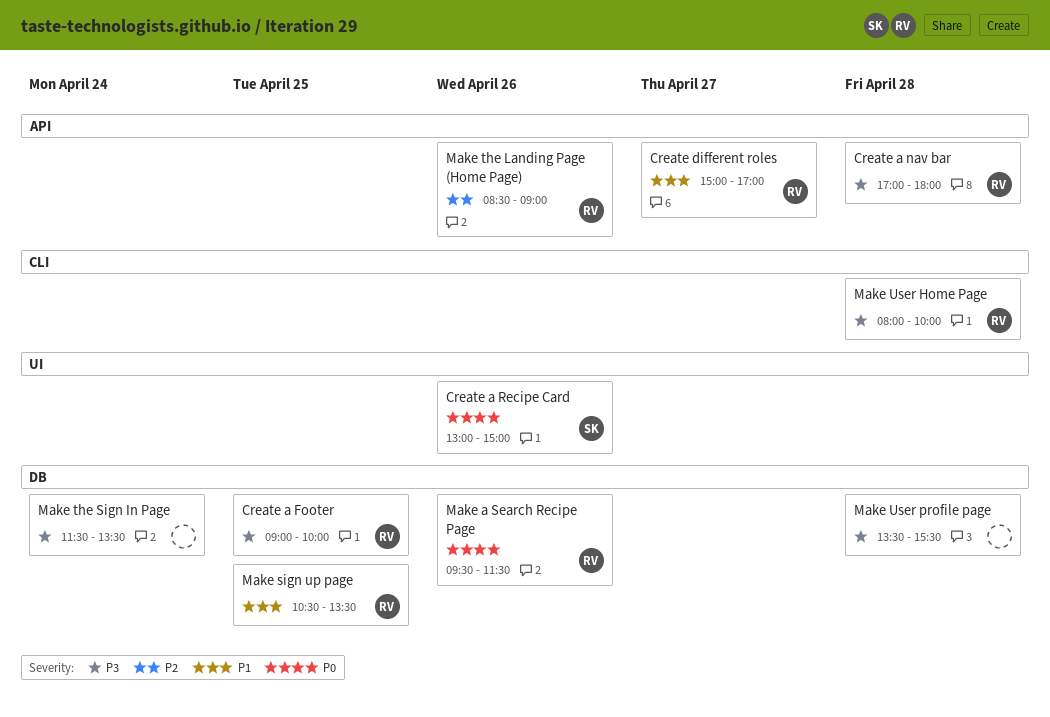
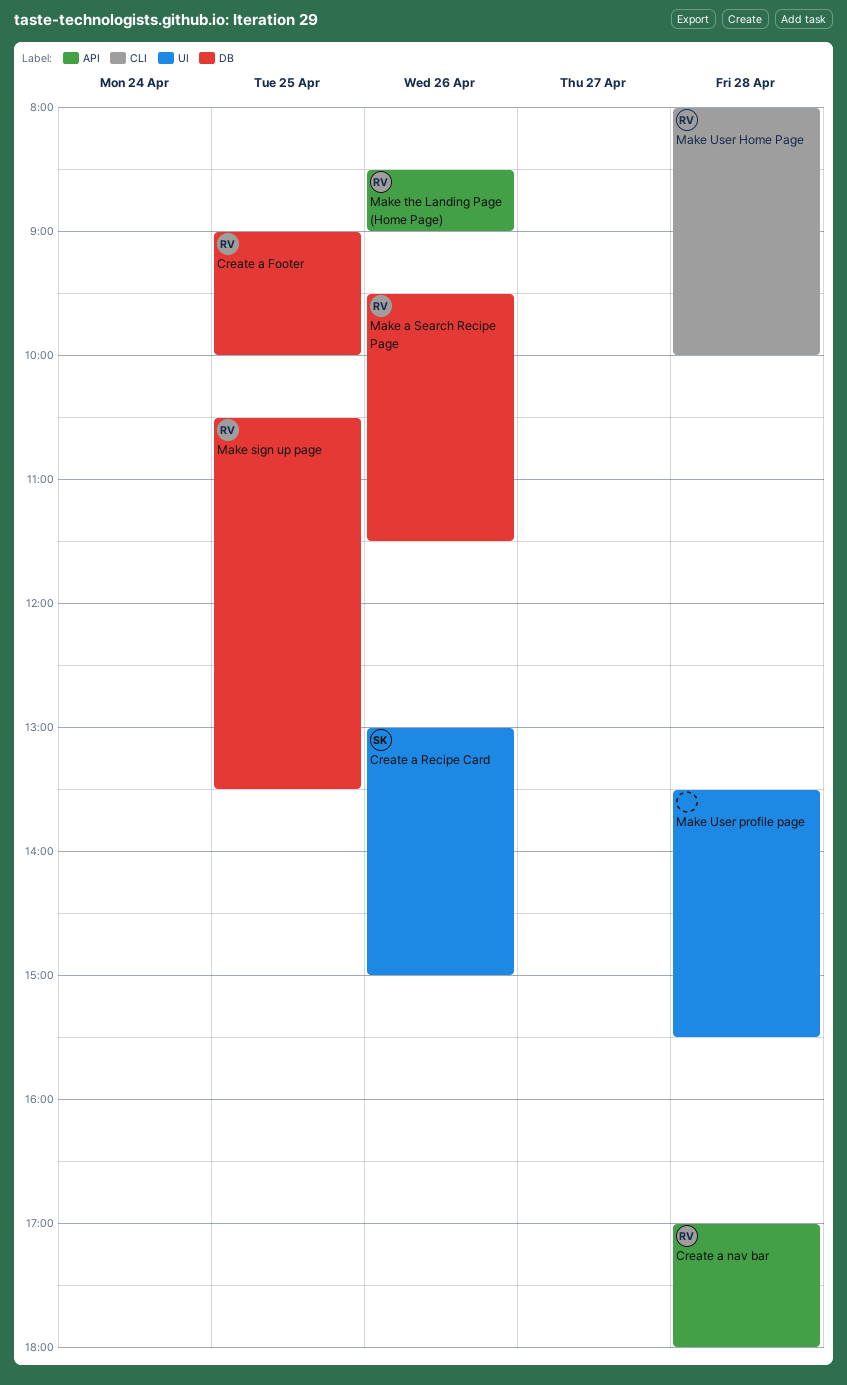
Create different roles: present -> none
Make the Sign In Page: present -> none
Make User profile page, label: DB -> UI

